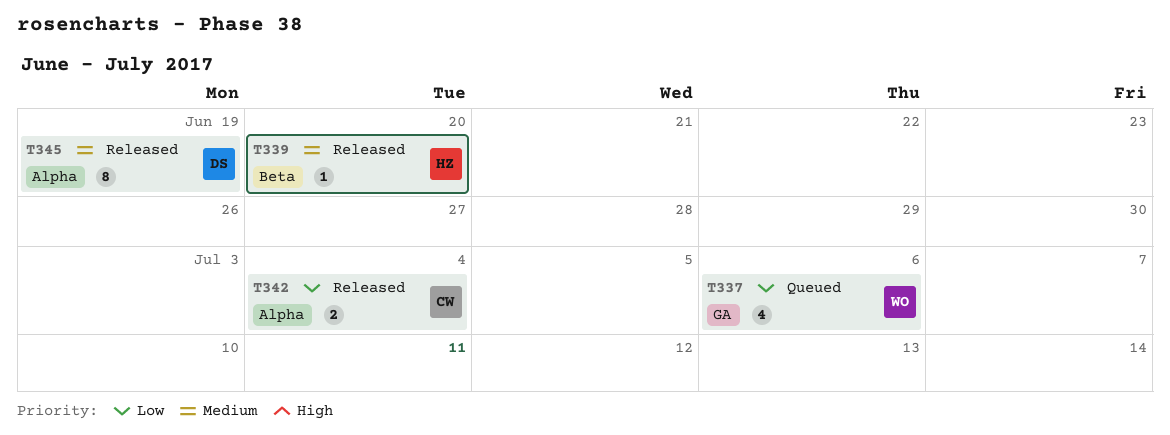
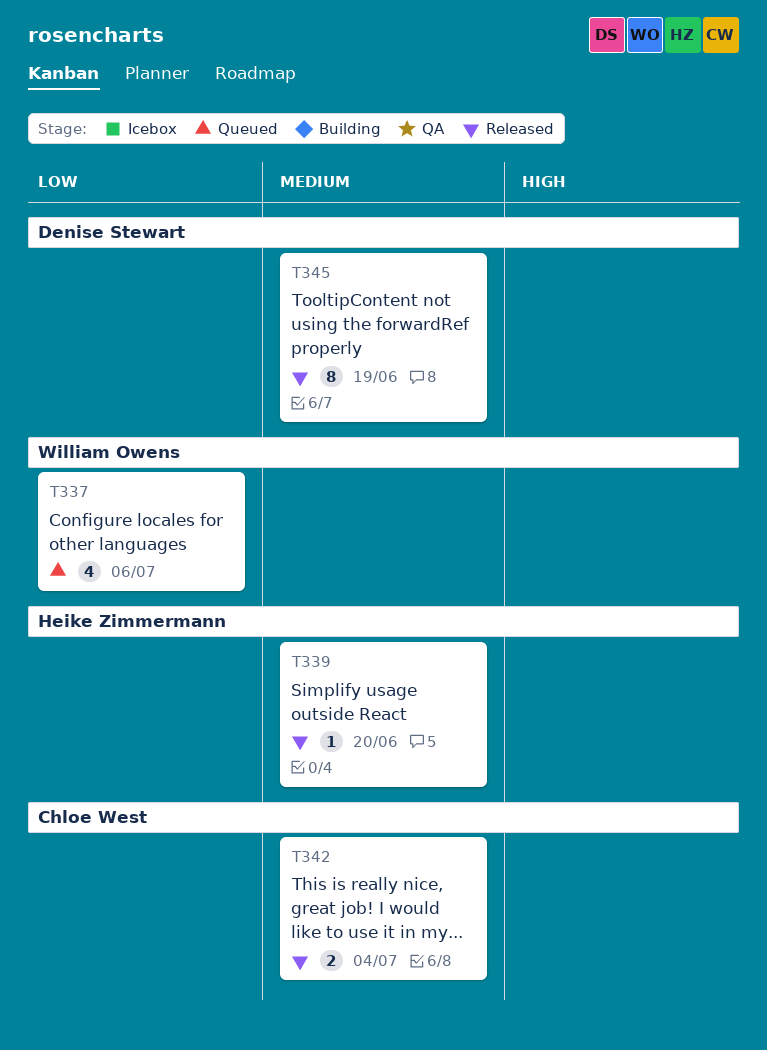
T342, priority: Low -> Medium

